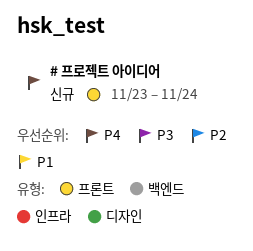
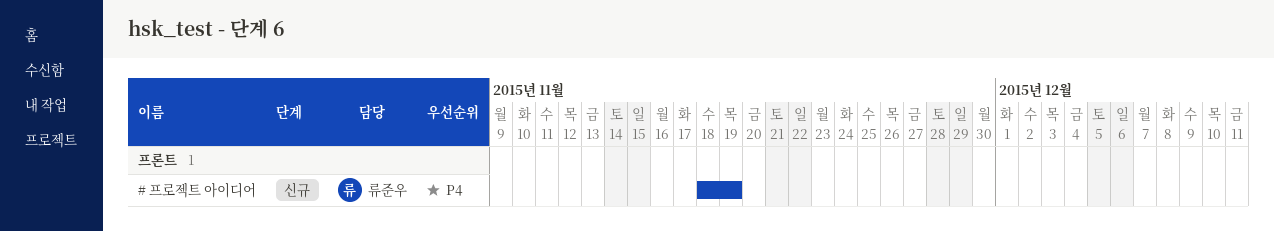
# 프로젝트 아이디어, start: Nov 23 -> Nov 18
# 프로젝트 아이디어, due: Nov 24 -> Nov 19

